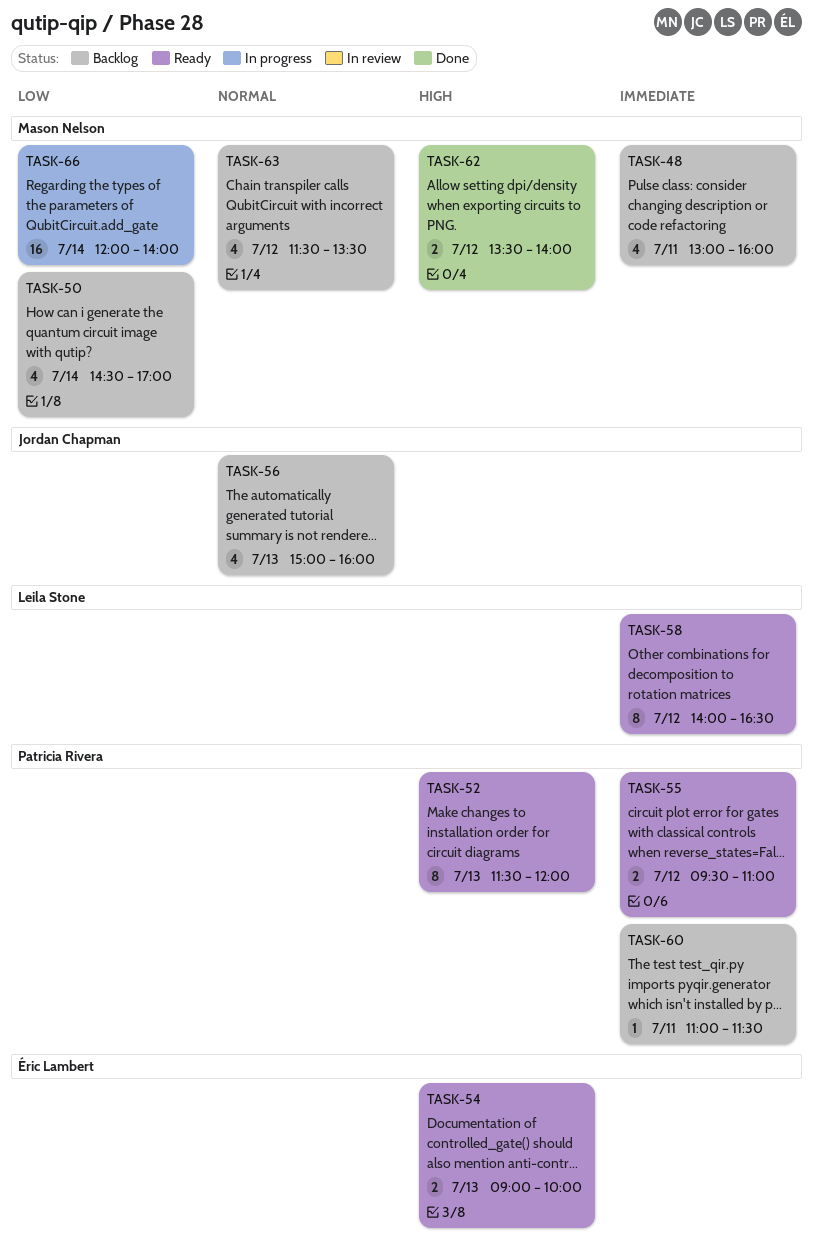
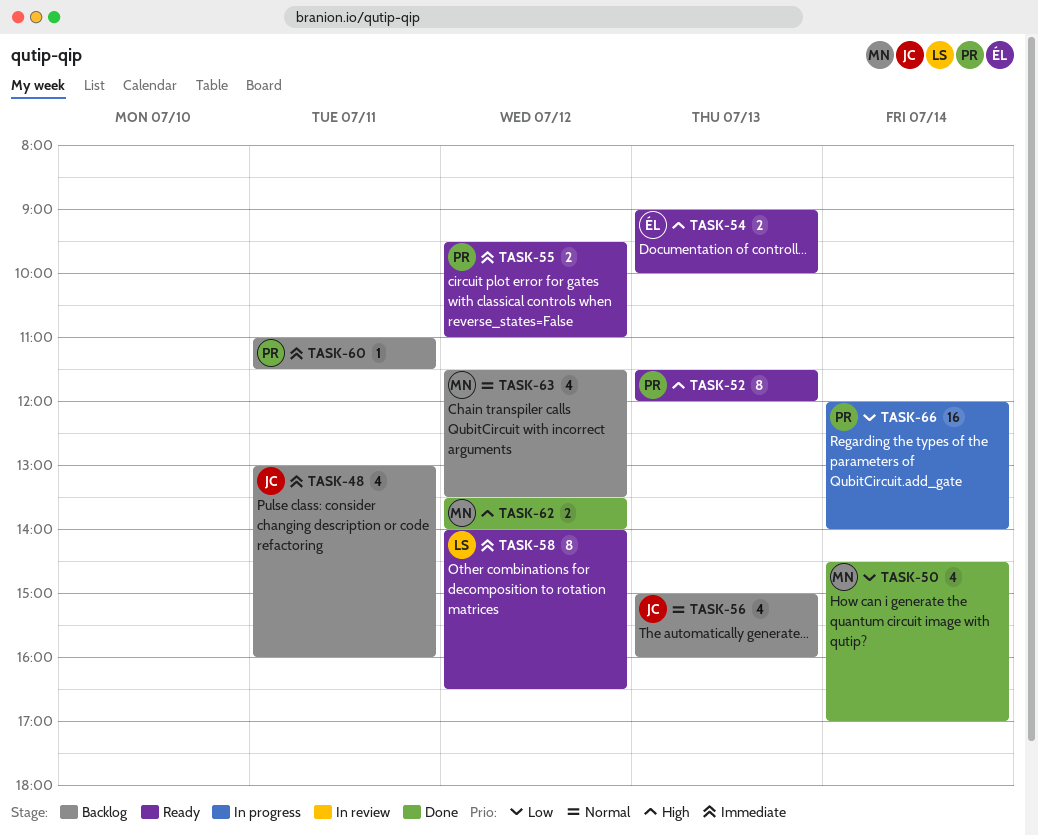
TASK-48, owner: Mason Nelson -> Jordan Chapman
TASK-50, status: Backlog -> Done
TASK-66, owner: Mason Nelson -> Patricia Rivera

